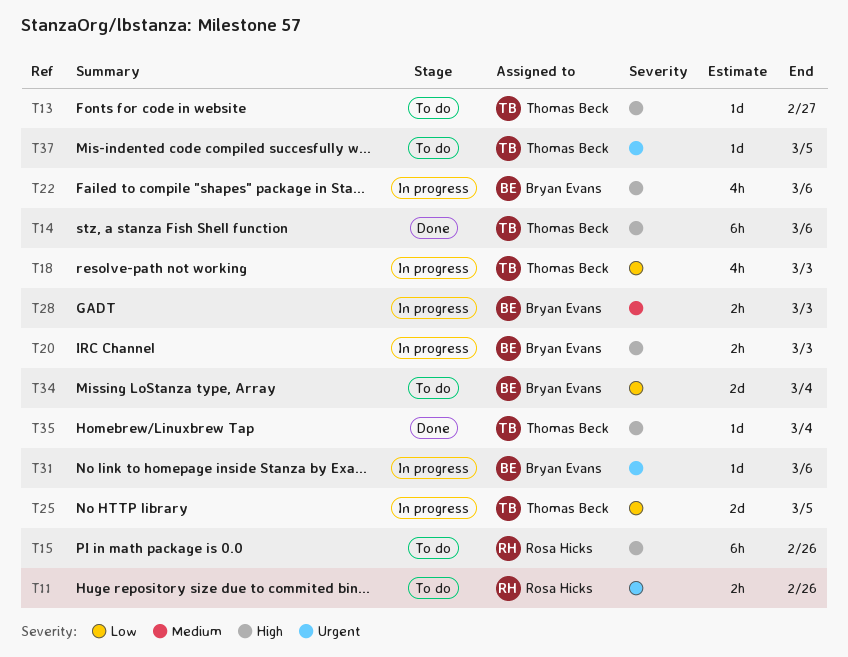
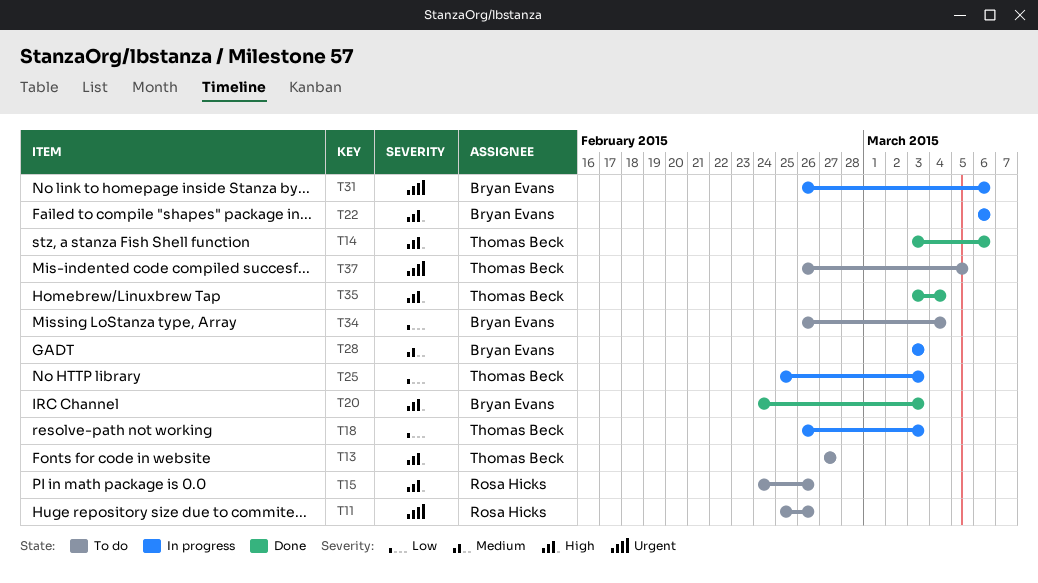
T20, status: In progress -> Done
T25, due: Mar 5 -> Mar 3

